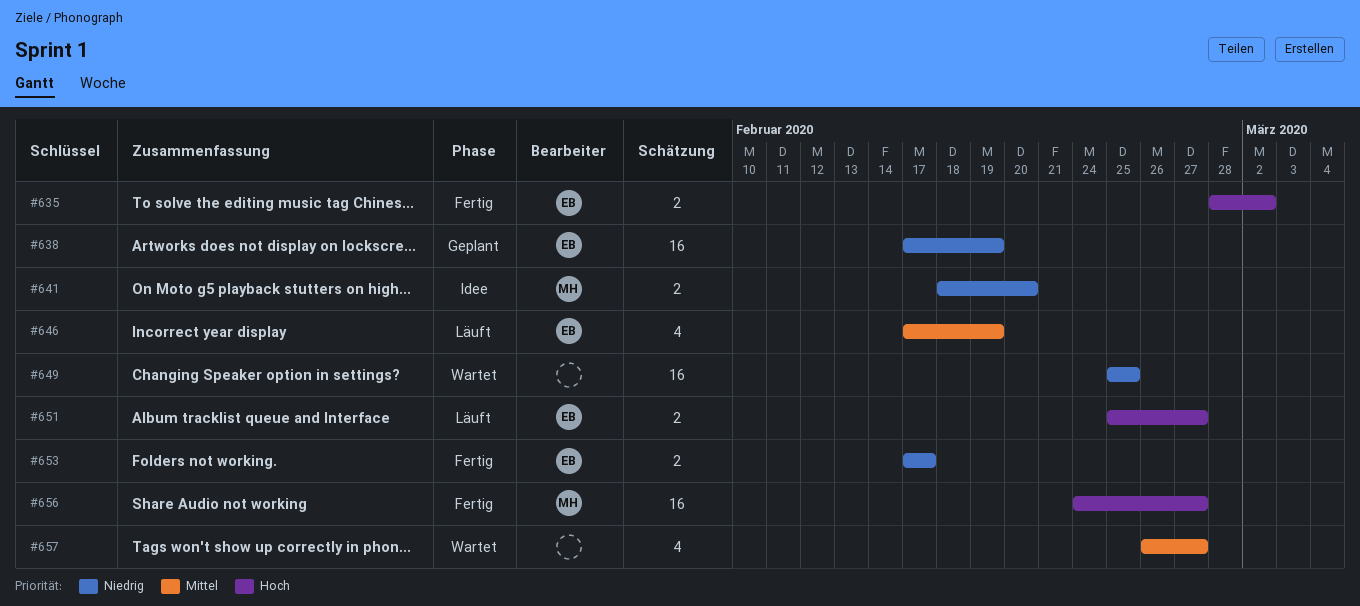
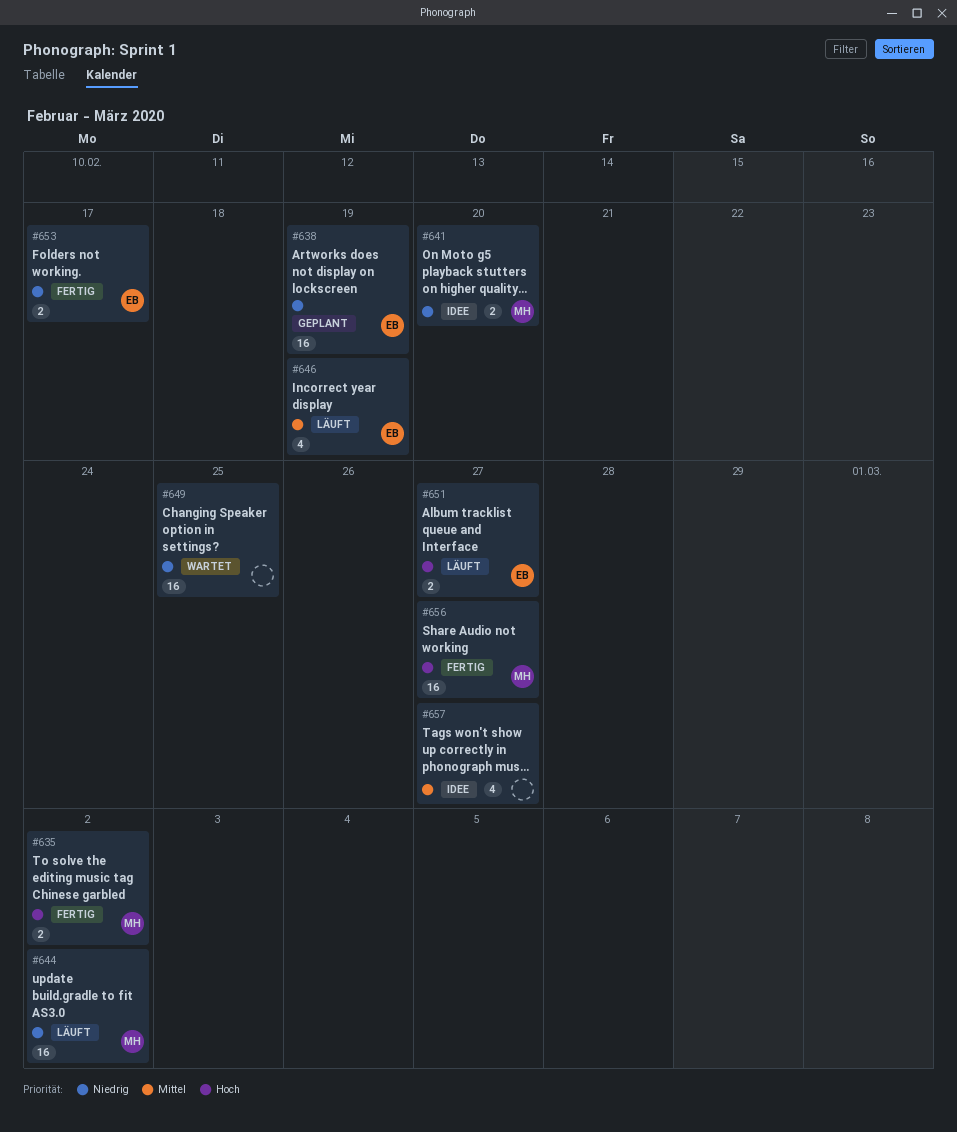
#635, owner: EB -> MH
#644: none -> present
#657, status: Wartet -> Idee

